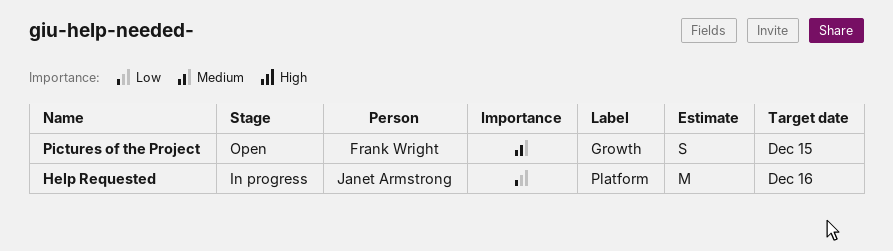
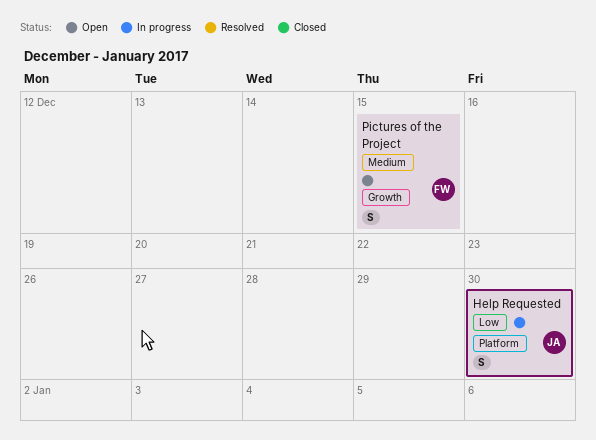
Help Requested, estimate: M -> S
Help Requested, due: Dec 16 -> Dec 30

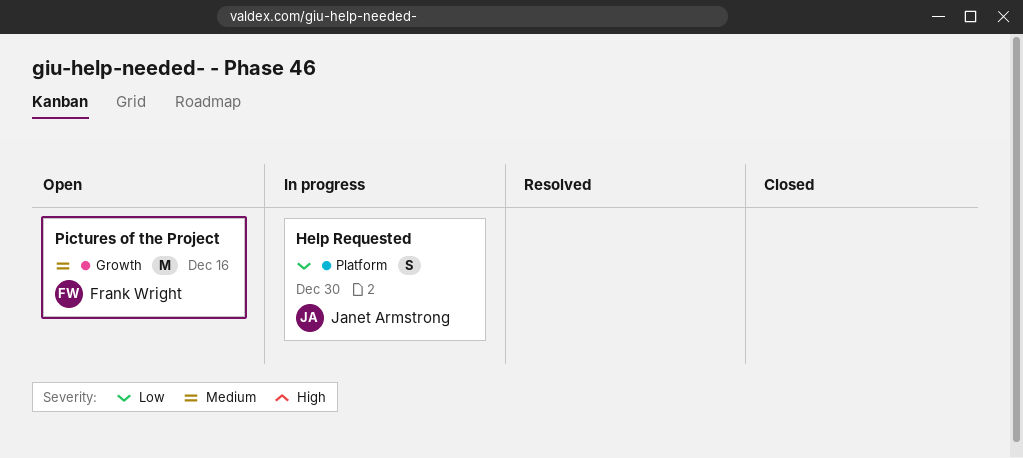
Pictures of the Project, estimate: S -> M
Pictures of the Project, due: Dec 15 -> Dec 16

